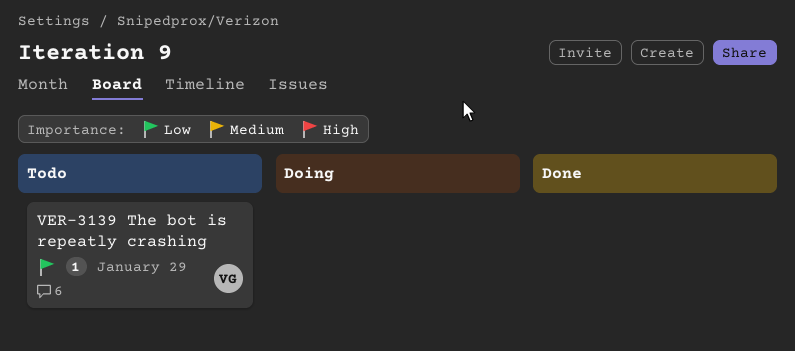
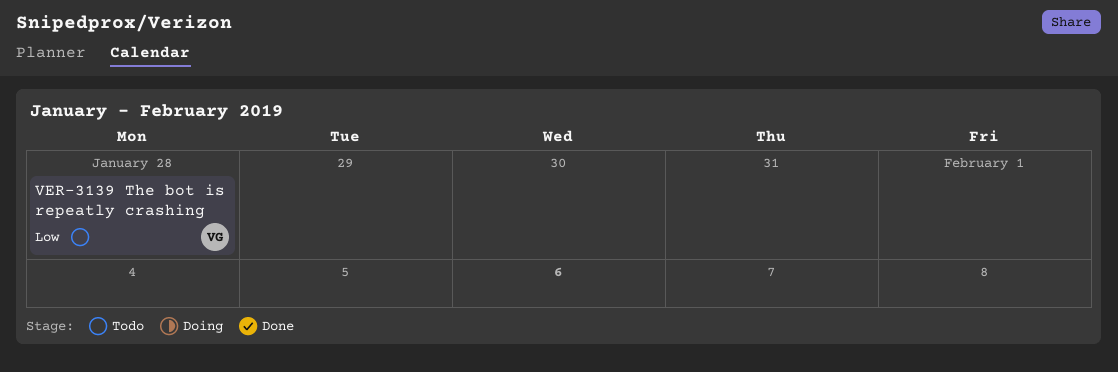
VER-3139, due: Jan 29 -> Jan 28

